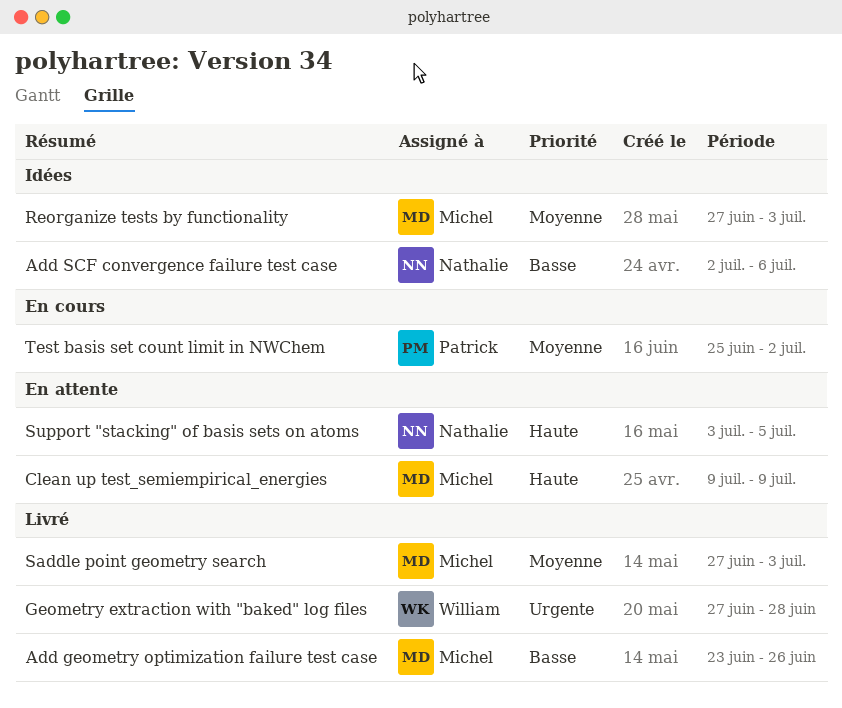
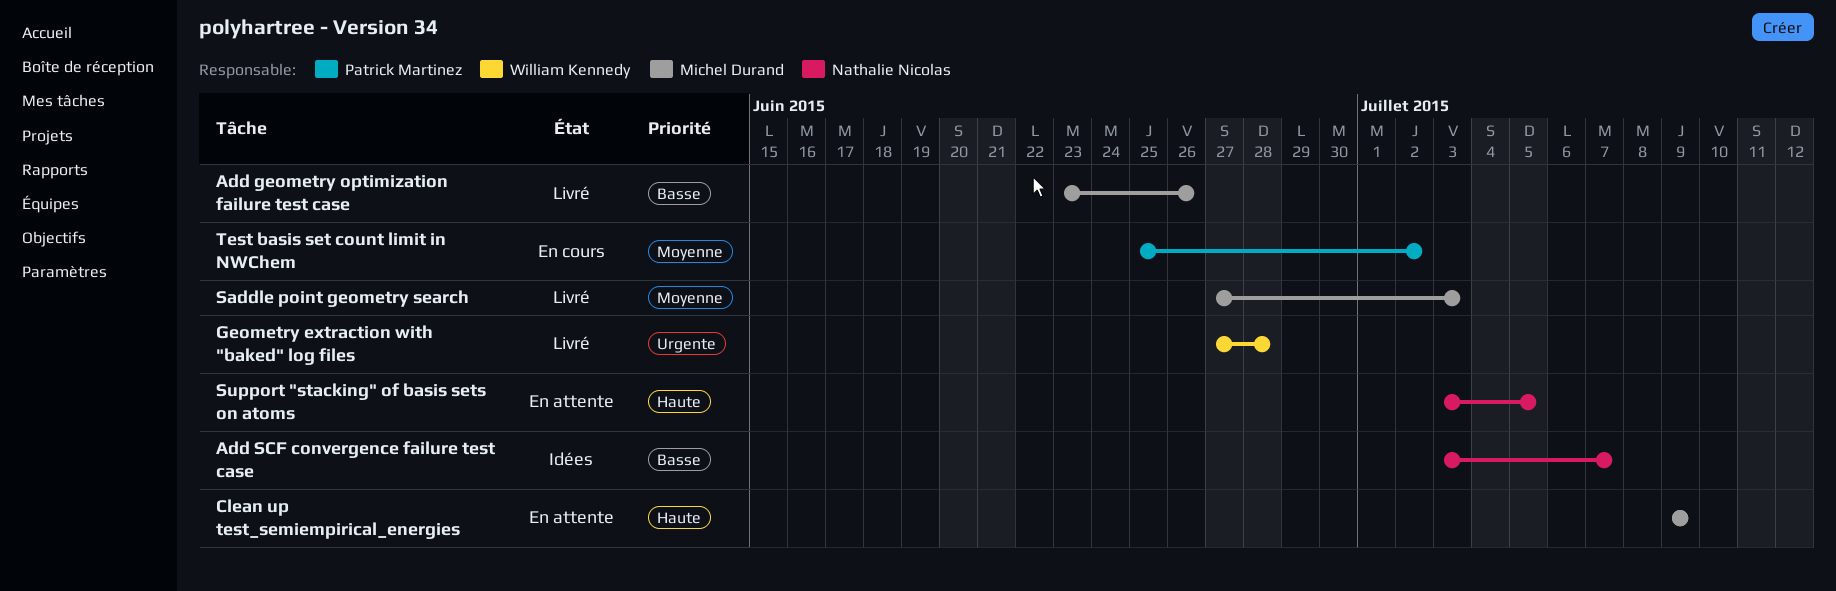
Add SCF convergence failure test case, start: Jul 2 -> Jul 3
Add SCF convergence failure test case, due: Jul 6 -> Jul 7
Reorganize tests by functionality: present -> none

